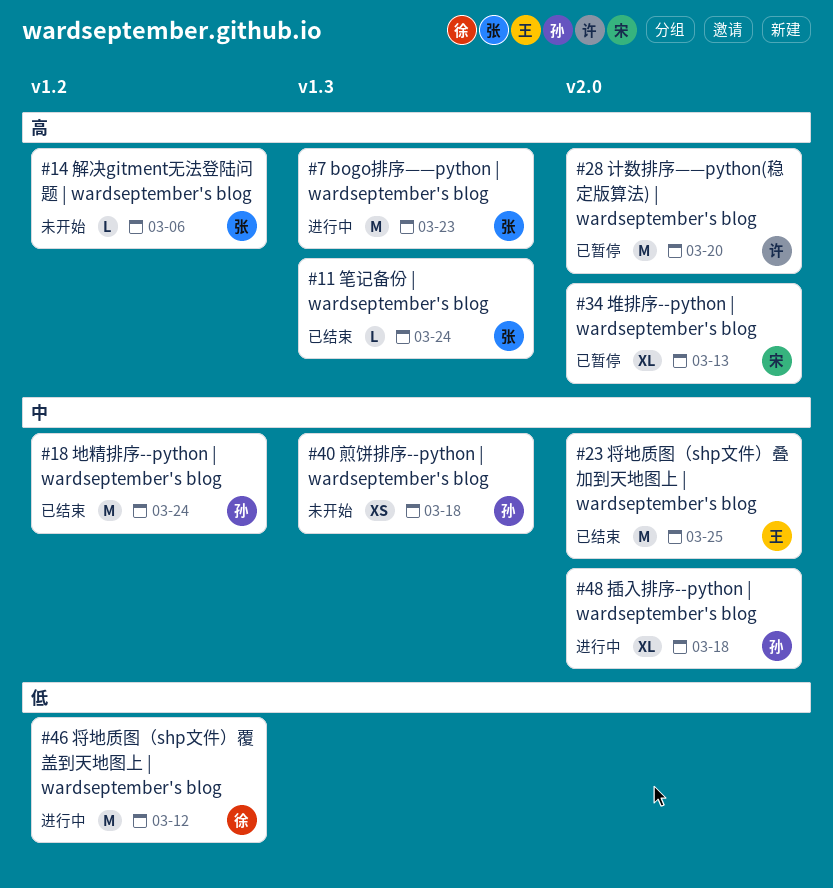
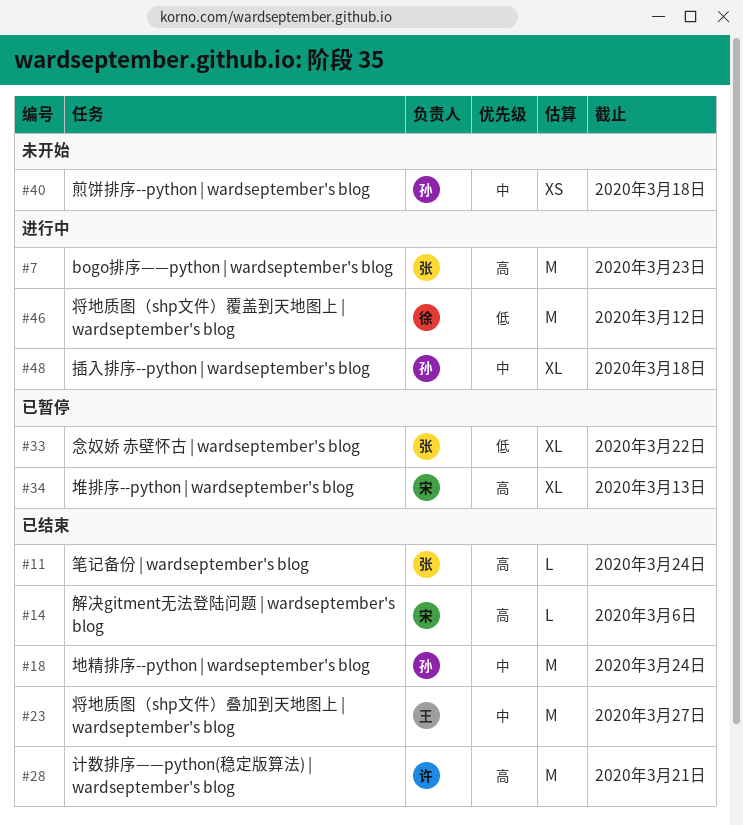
#14, status: 未开始 -> 已结束
#14, owner: 张 -> 宋
#23, due: Mar 25 -> Mar 27
#28, status: 已暂停 -> 已结束
#28, due: Mar 20 -> Mar 21
#33: none -> present

